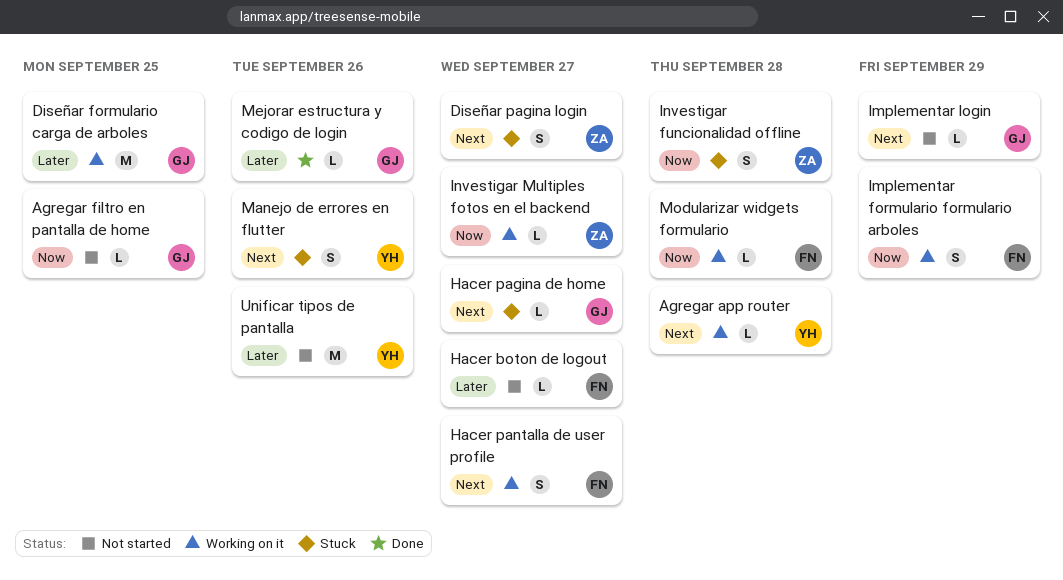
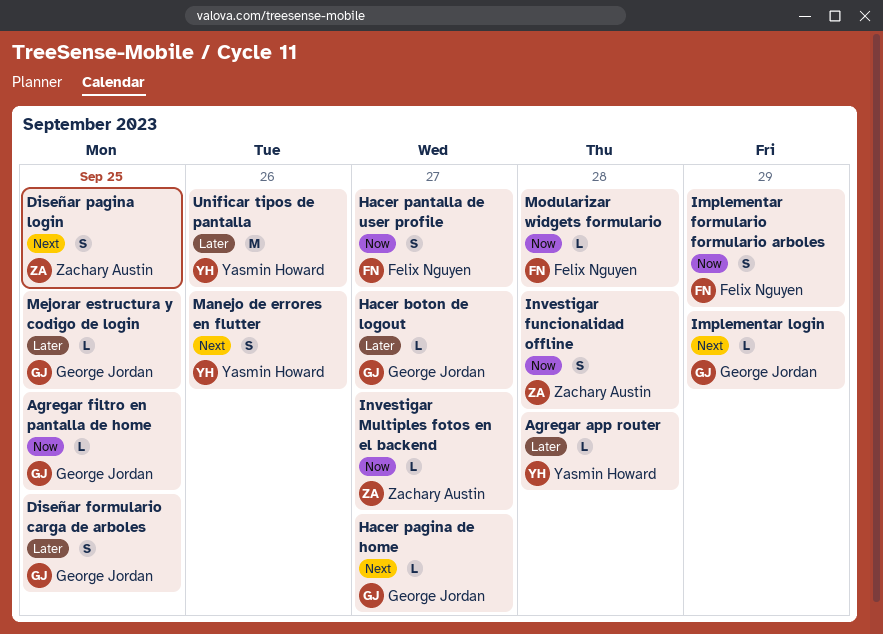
Agregar app router, priority: Next -> Later
Diseñar formulario carga de arboles, estimate: M -> S
Diseñar pagina login, due: Sep 27 -> Sep 25
Hacer boton de logout, owner: Felix Nguyen -> George Jordan
Hacer pantalla de user profile, priority: Next -> Now
Mejorar estructura y codigo de login, due: Sep 26 -> Sep 25

